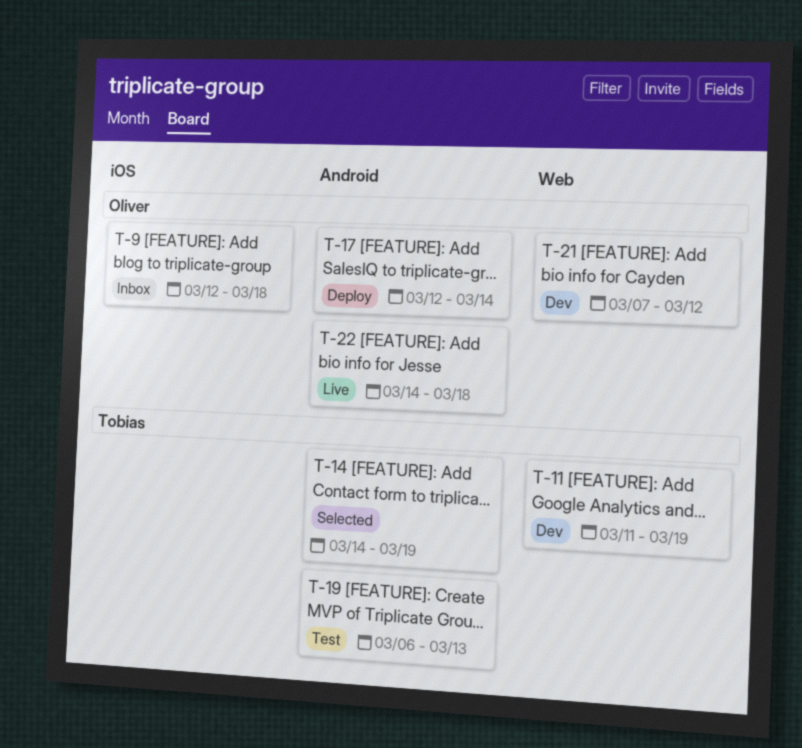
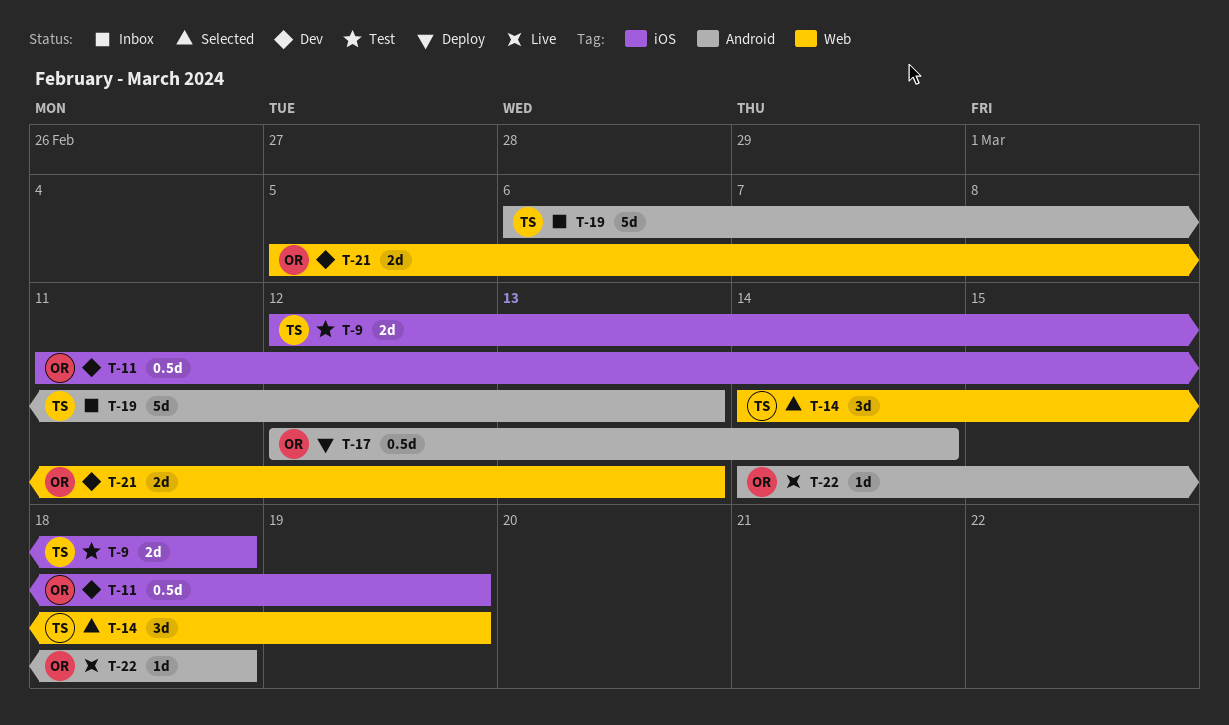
T-9, status: Inbox -> Test
T-9, owner: Oliver -> Tobias
T-11, owner: Tobias -> Oliver
T-11, label: Web -> iOS
T-14, label: Android -> Web
T-19, status: Test -> Inbox
T-21, start: Mar 7 -> Mar 5
T-21, due: Mar 12 -> Mar 13

